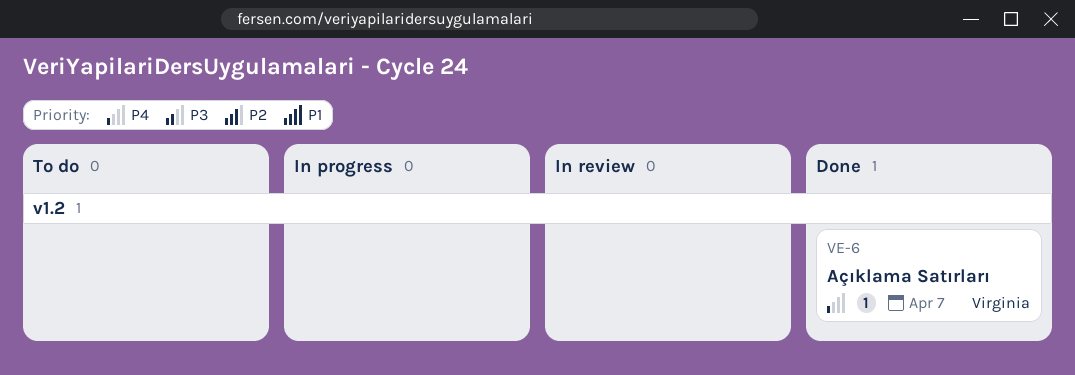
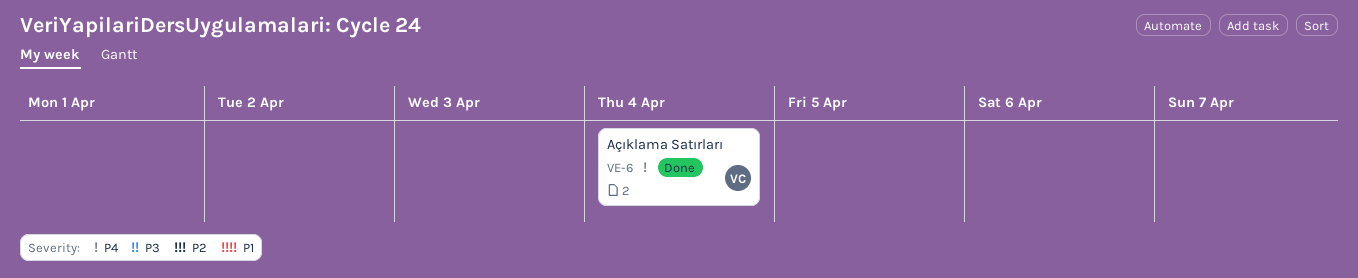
VE-6, due: Apr 7 -> Apr 4

